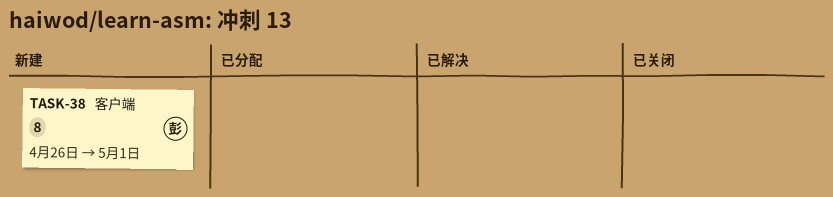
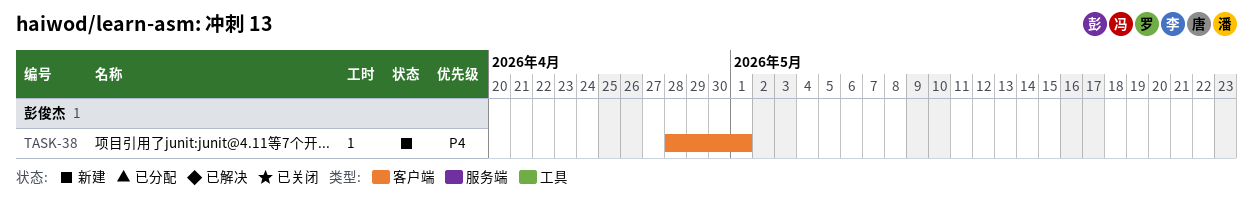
TASK-38, estimate: 8 -> 1
TASK-38, start: Apr 26 -> Apr 28

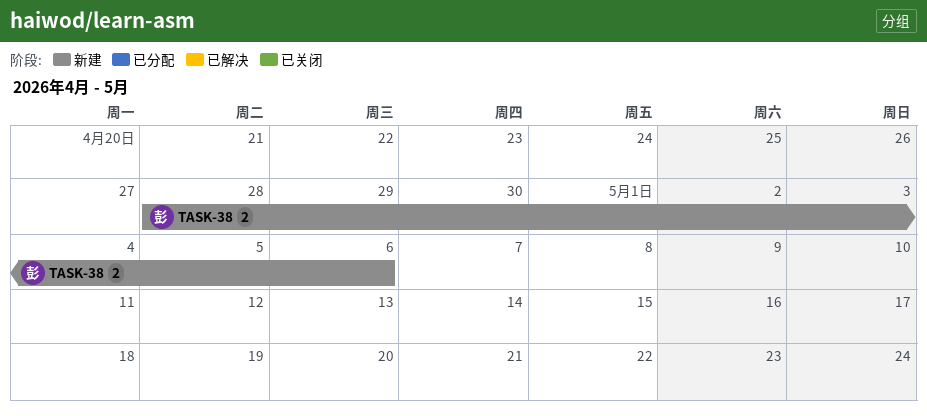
TASK-38, estimate: 1 -> 2
TASK-38, due: May 1 -> May 6

